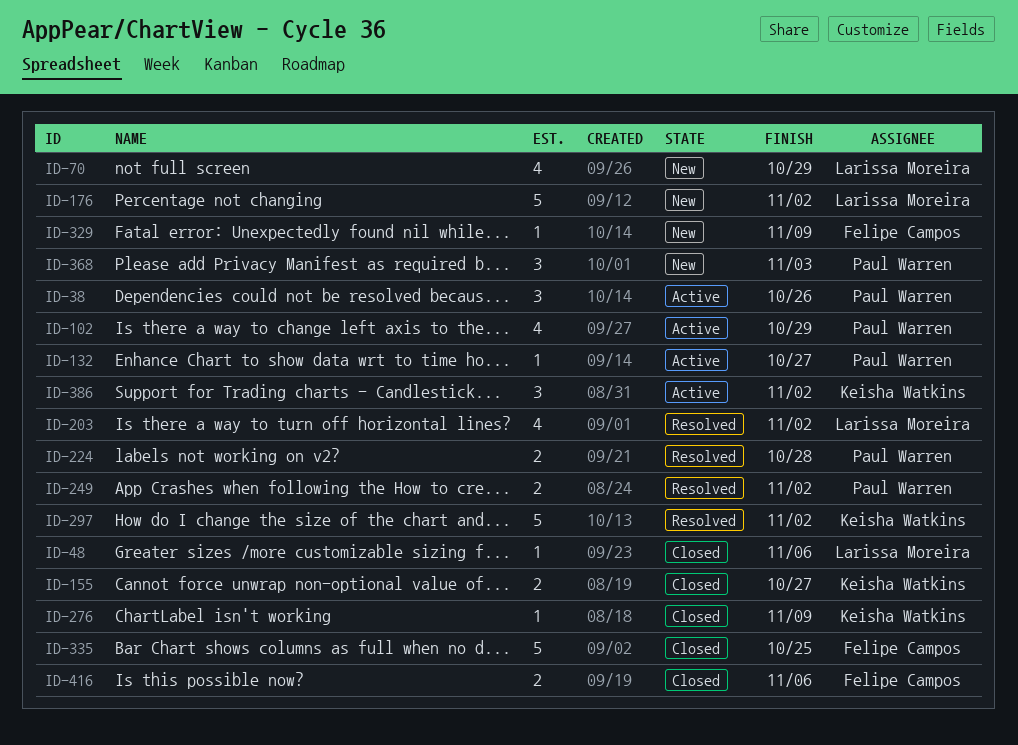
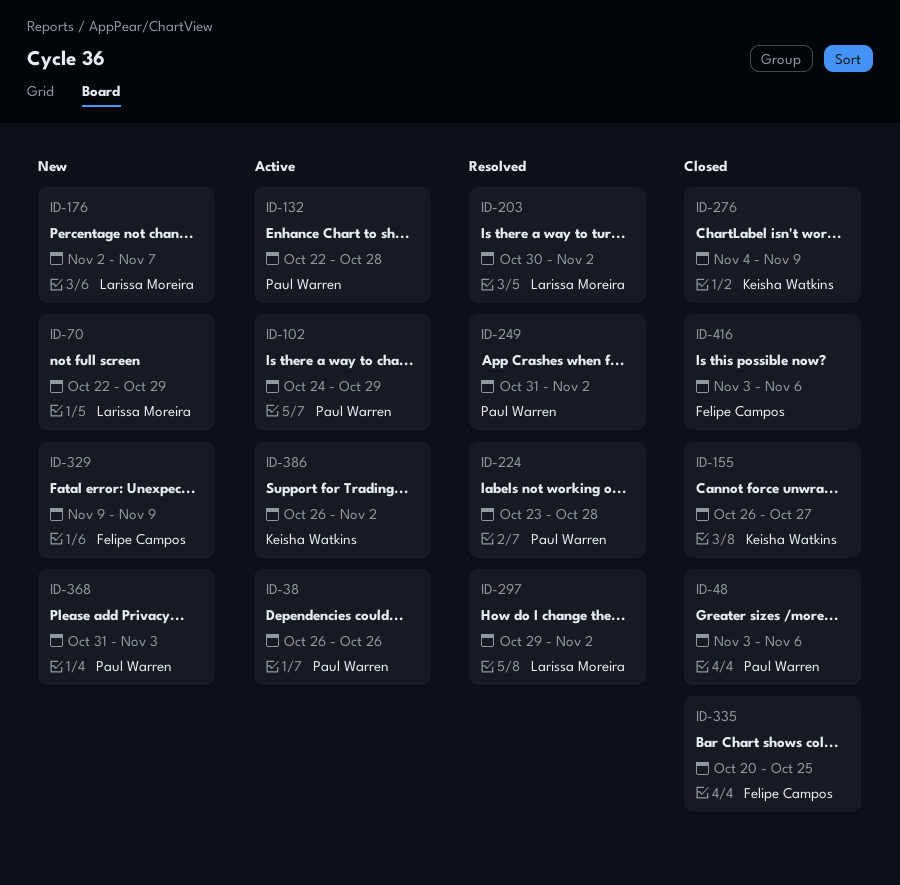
ID-48, owner: Larissa Moreira -> Paul Warren
ID-132, due: Oct 27 -> Oct 28
ID-176, due: Nov 2 -> Nov 7
ID-297, owner: Keisha Watkins -> Larissa Moreira

